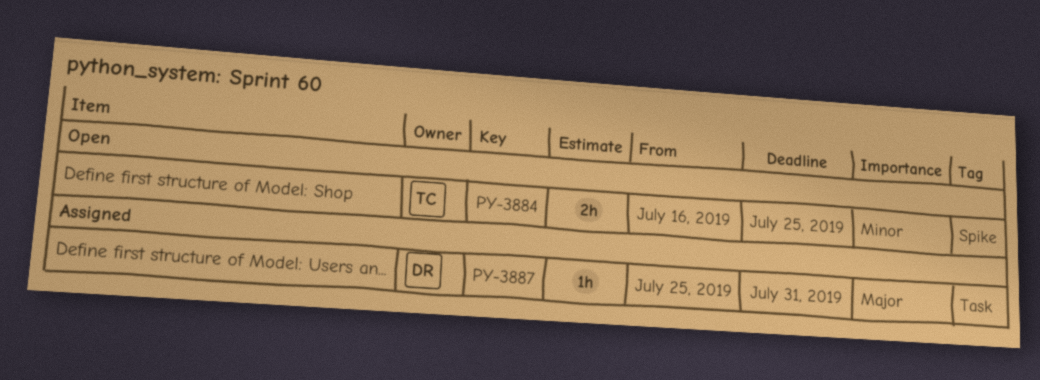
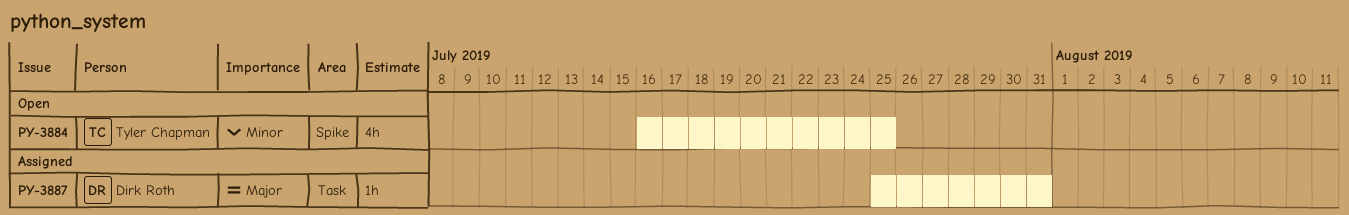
PY-3884, estimate: 2h -> 4h

